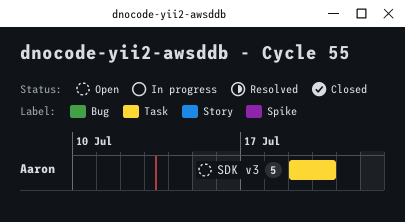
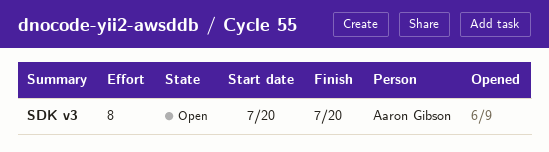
SDK v3, estimate: 5 -> 8
SDK v3, start: Jul 19 -> Jul 20

